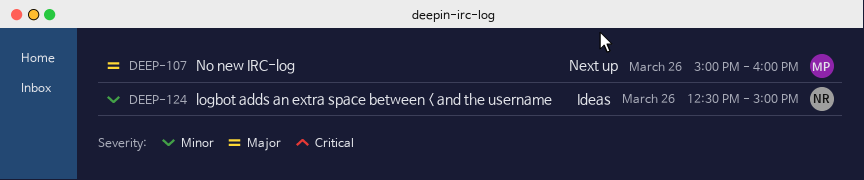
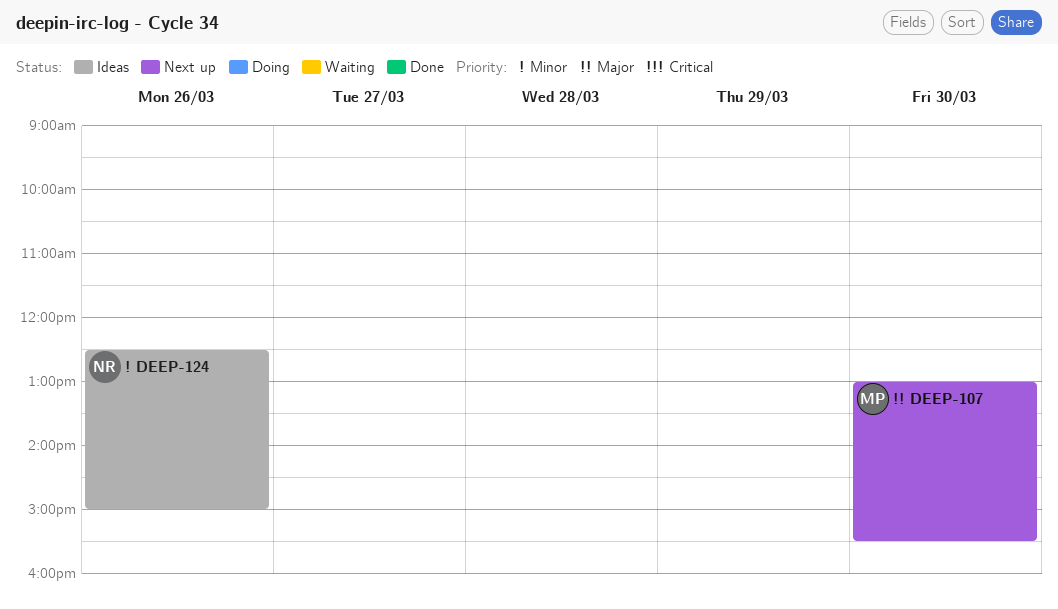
DEEP-107, day: Mar 26 -> Mar 30
DEEP-107, begins: 15:00 -> 13:00
DEEP-107, ends: 16:00 -> 15:30

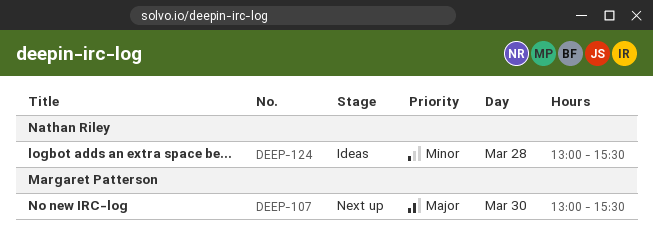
DEEP-124, day: Mar 26 -> Mar 28
DEEP-124, begins: 12:30 -> 13:00
DEEP-124, ends: 15:00 -> 15:30

